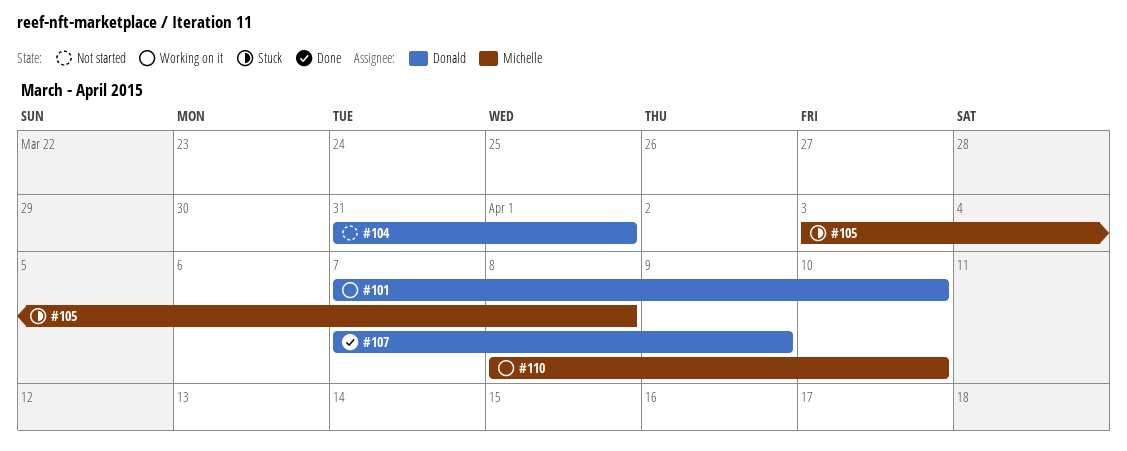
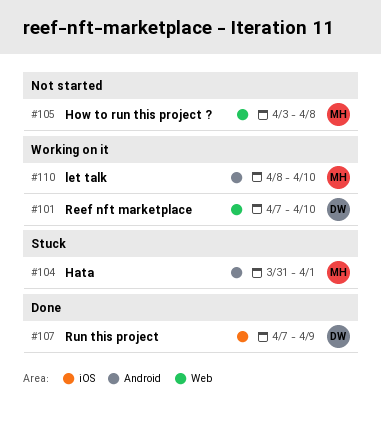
#104, status: Not started -> Stuck
#104, owner: Donald -> Michelle
#105, status: Stuck -> Not started

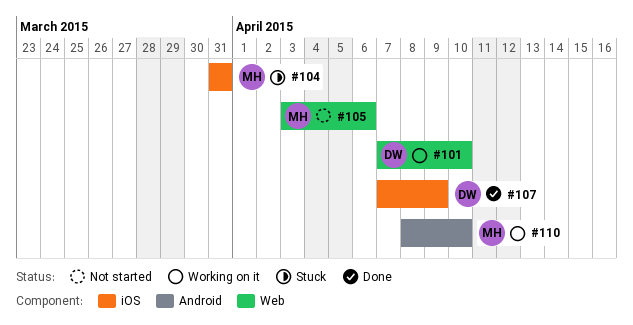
#104, label: Android -> iOS
#104, due: Apr 1 -> Mar 31
#105, due: Apr 8 -> Apr 6

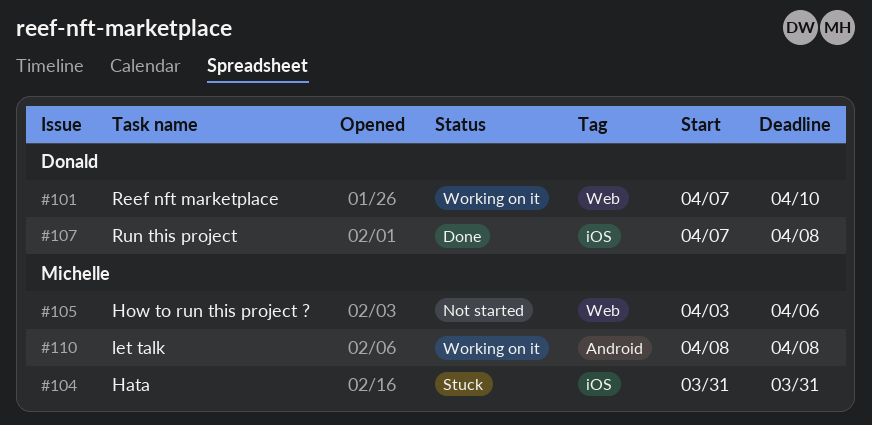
#107, due: Apr 9 -> Apr 8
#110, due: Apr 10 -> Apr 8

